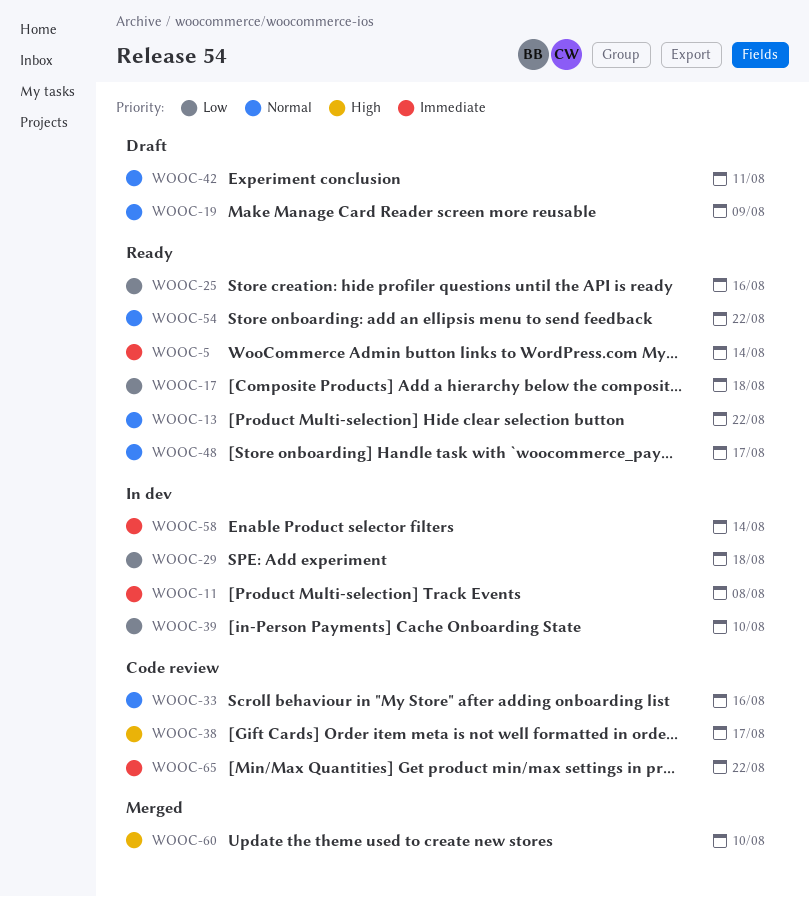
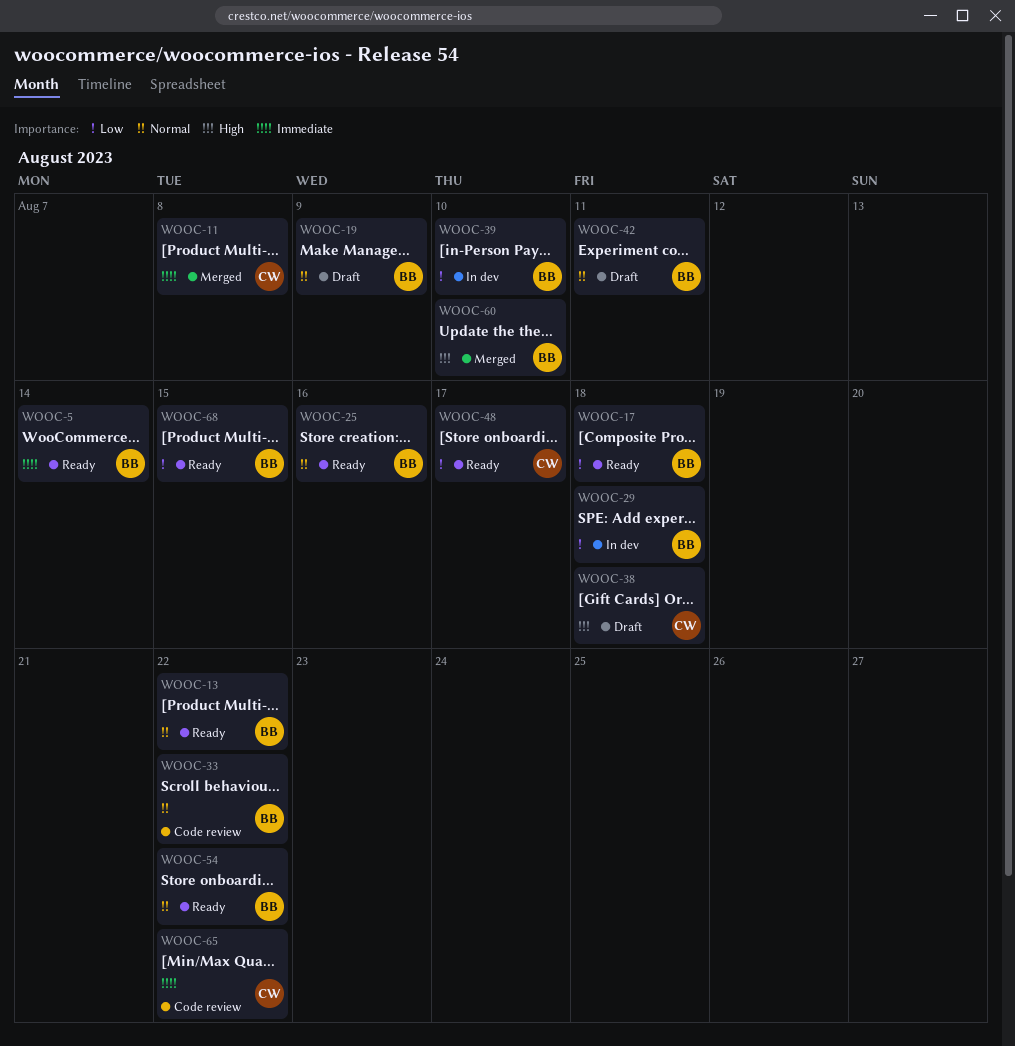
WOOC-11, status: In dev -> Merged
WOOC-25, priority: Low -> Normal
WOOC-33, due: Aug 16 -> Aug 22
WOOC-38, status: Code review -> Draft
WOOC-38, due: Aug 17 -> Aug 18
WOOC-48, priority: Normal -> Low
WOOC-58: present -> none
WOOC-68: none -> present

